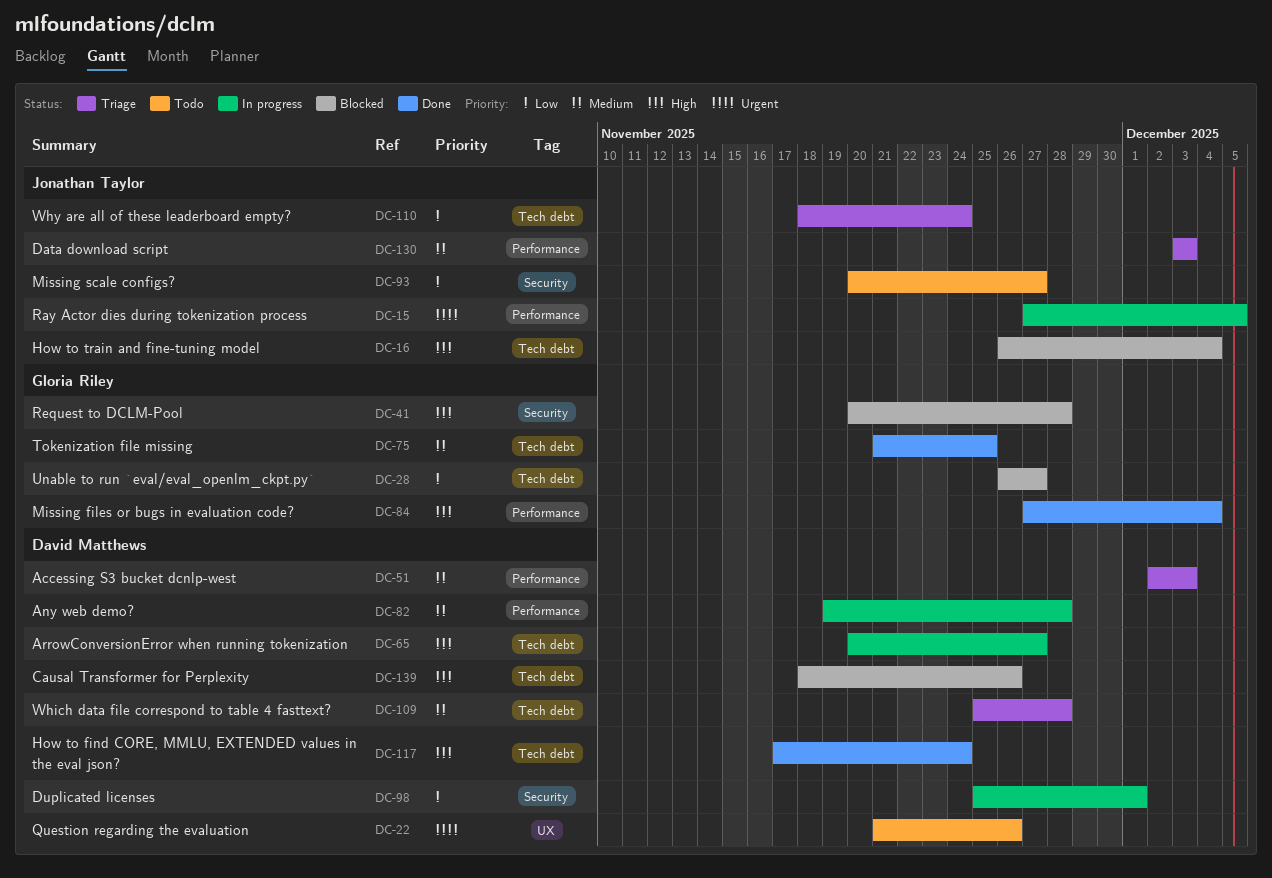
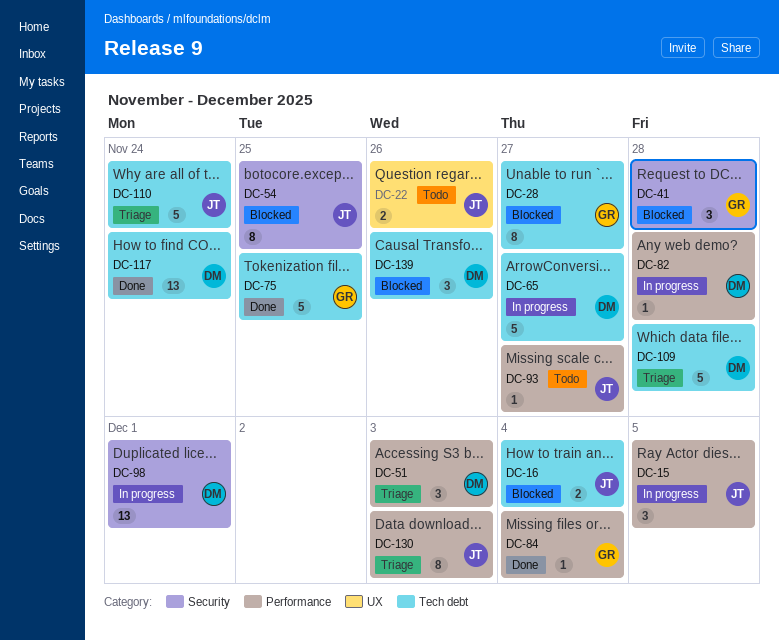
DC-22, owner: David Matthews -> Jonathan Taylor
DC-54: none -> present
DC-93, label: Security -> Performance

